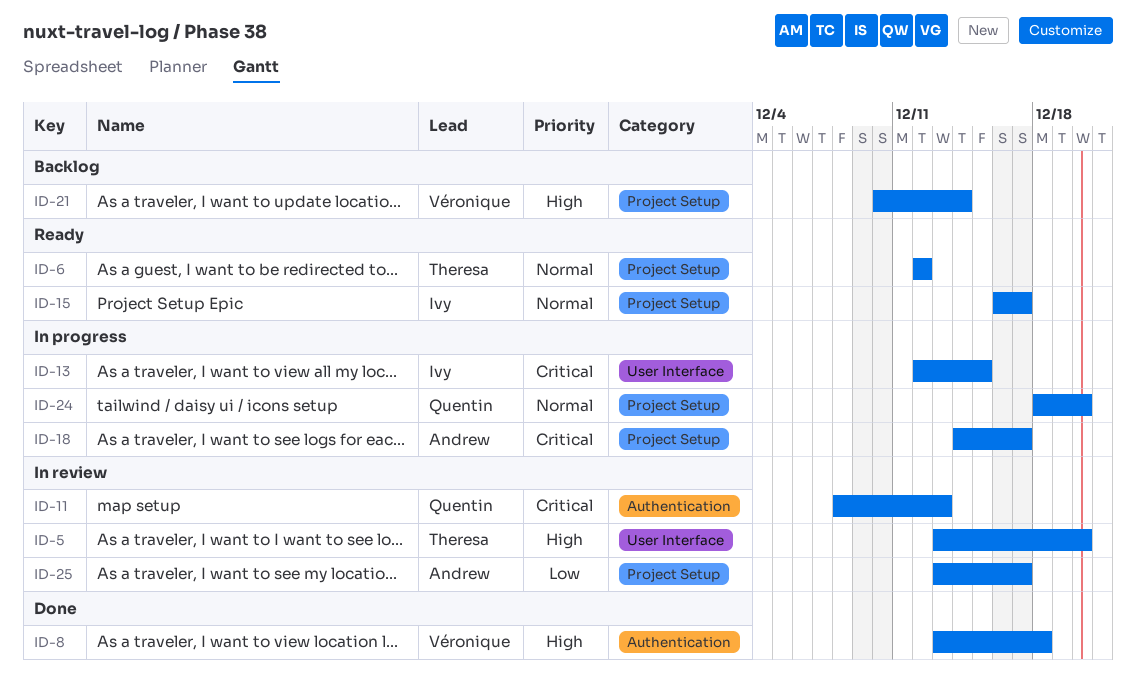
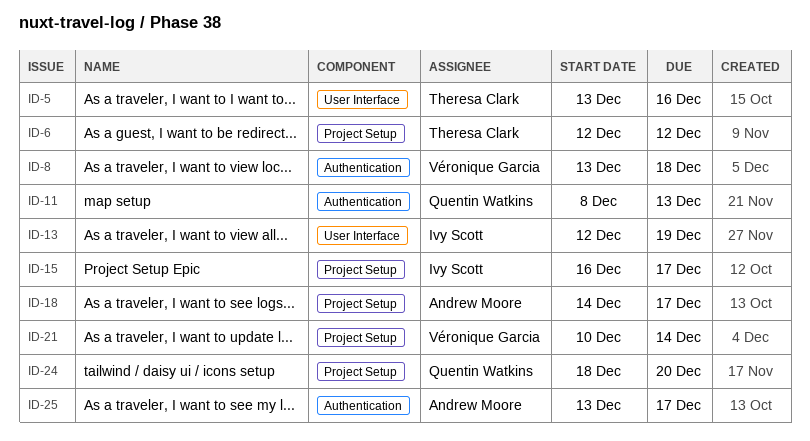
ID-5, due: Dec 20 -> Dec 16
ID-13, due: Dec 15 -> Dec 19
ID-25, label: Project Setup -> Authentication

